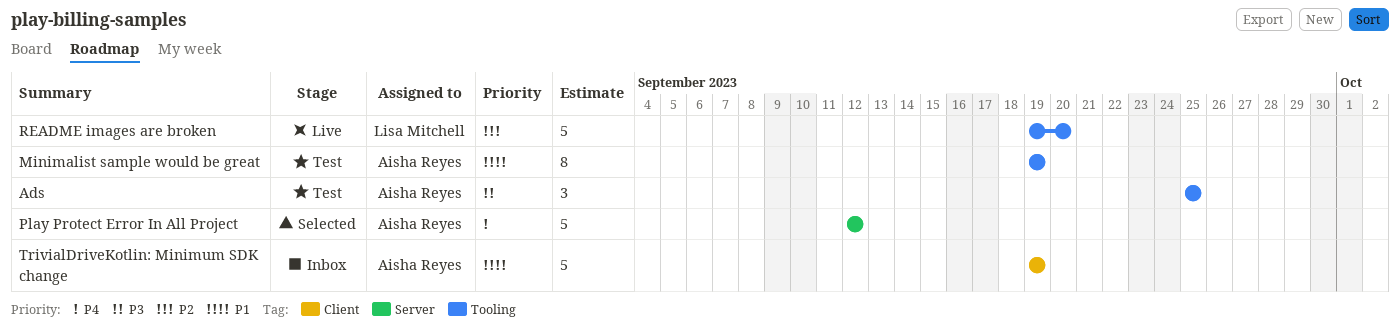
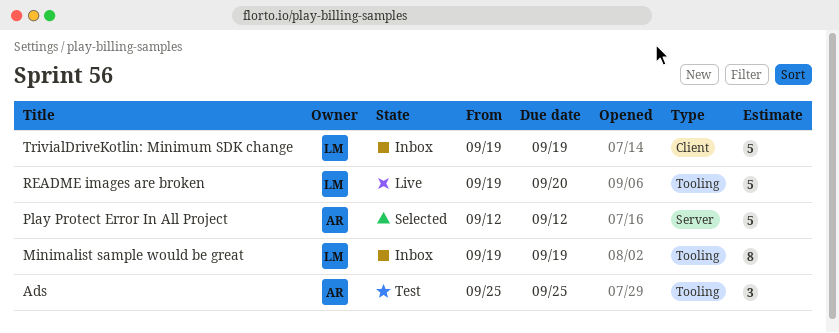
Minimalist sample would be great, status: Test -> Inbox
Minimalist sample would be great, owner: Aisha Reyes -> Lisa Mitchell
TrivialDriveKotlin: Minimum SDK change, owner: Aisha Reyes -> Lisa Mitchell

